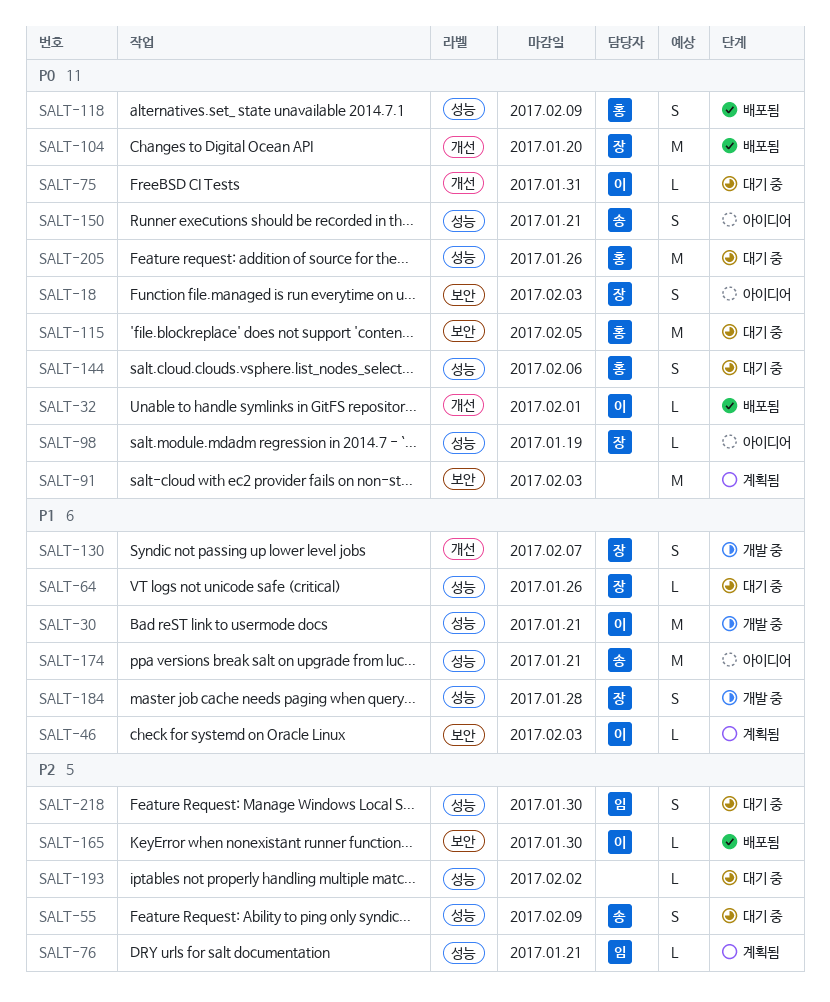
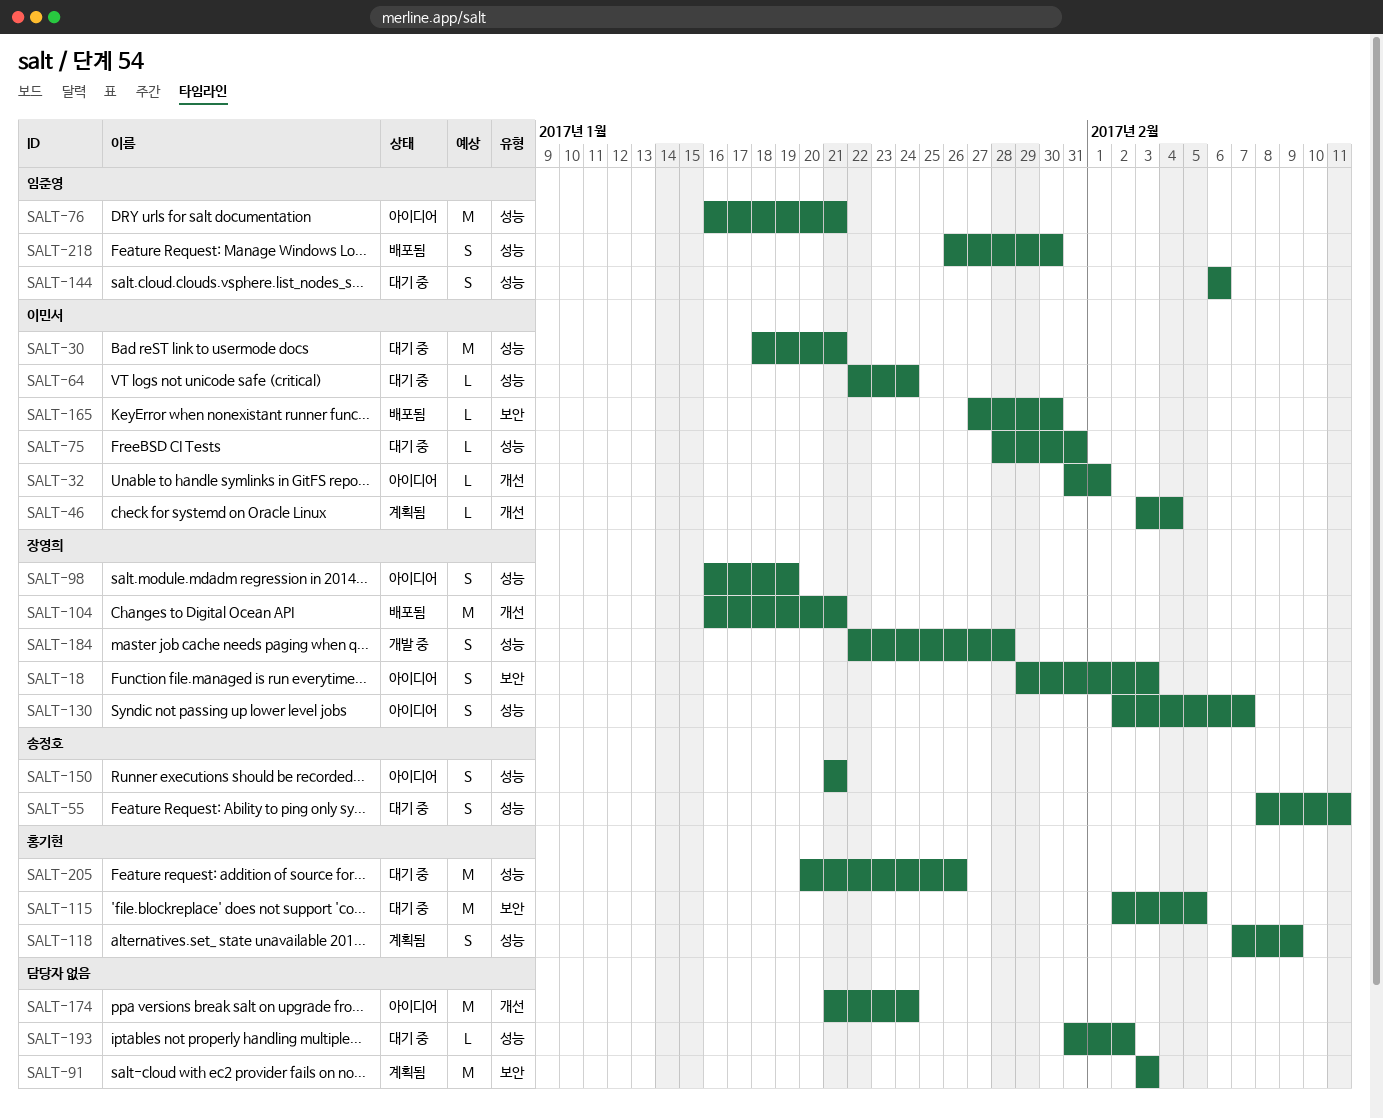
SALT-30, status: 개발 중 -> 대기 중
SALT-32, status: 배포됨 -> 아이디어
SALT-46, label: 보안 -> 개선
SALT-46, due: Feb 3 -> Feb 4
SALT-55, due: Feb 9 -> Feb 11
SALT-64, owner: 장영희 -> 이민서
SALT-64, due: Jan 26 -> Jan 24
SALT-75, label: 개선 -> 성능
SALT-76, status: 계획됨 -> 아이디어
SALT-76, estimate: L -> M
SALT-98, estimate: L -> S
SALT-104, due: Jan 20 -> Jan 21
SALT-118, status: 배포됨 -> 계획됨
SALT-130, status: 개발 중 -> 아이디어
SALT-130, label: 개선 -> 성능
SALT-144, owner: 홍기현 -> 임준영
SALT-174, owner: 송정호 -> none
SALT-174, label: 성능 -> 개선
SALT-174, due: Jan 21 -> Jan 24
SALT-218, status: 대기 중 -> 배포됨

